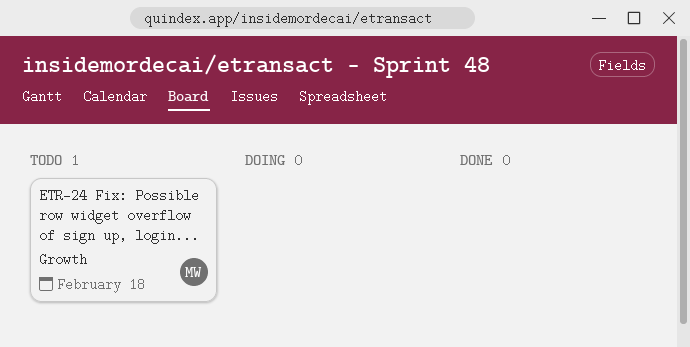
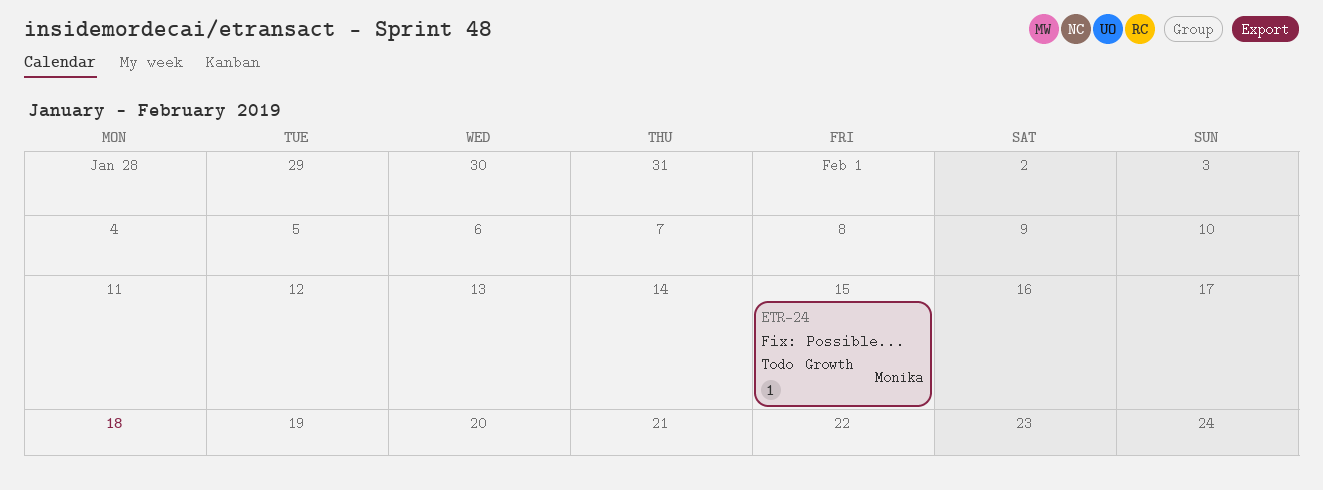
ETR-24, due: Feb 18 -> Feb 15

